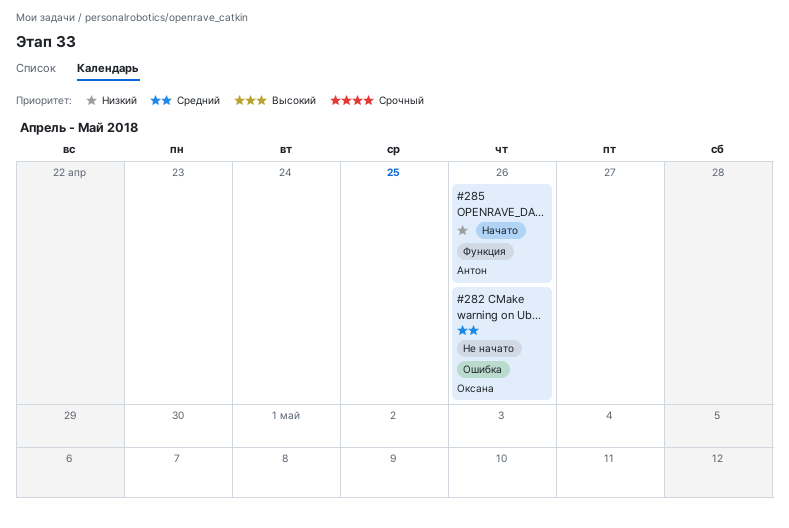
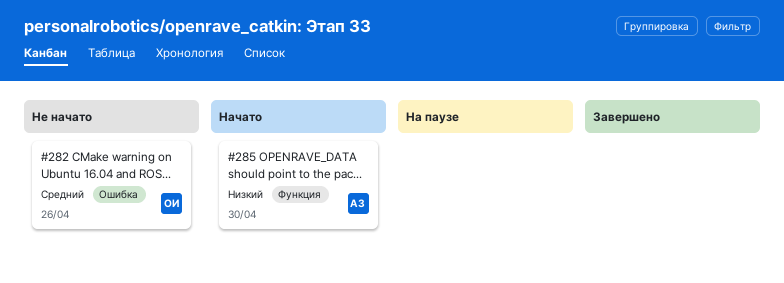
#285, due: Apr 26 -> Apr 30

